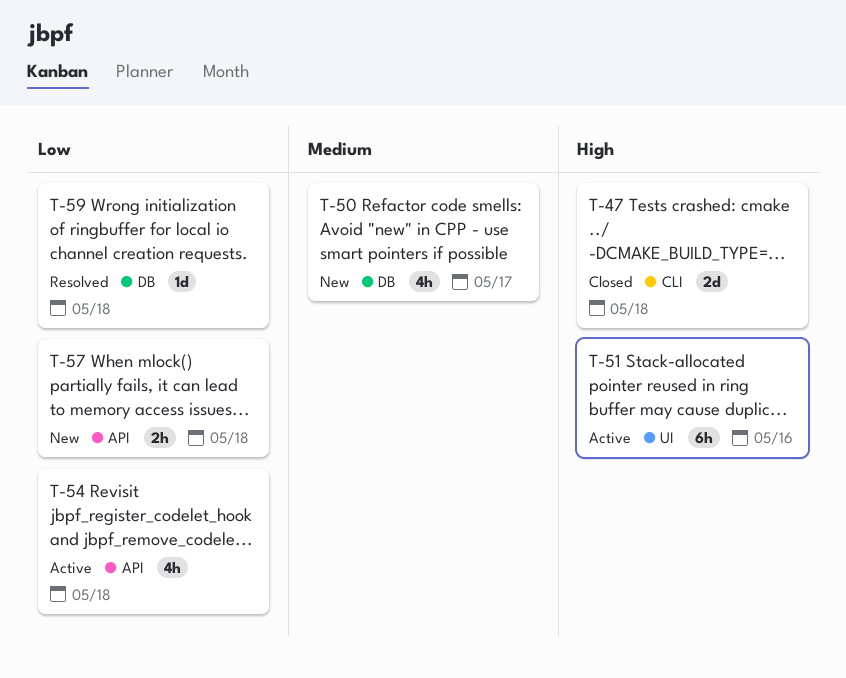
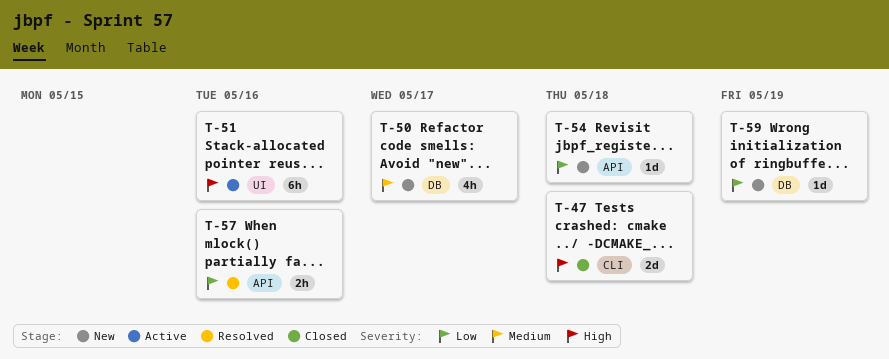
T-54, status: Active -> New
T-54, estimate: 4h -> 1d
T-57, status: New -> Resolved
T-57, due: May 18 -> May 16
T-59, status: Resolved -> New
T-59, due: May 18 -> May 19

